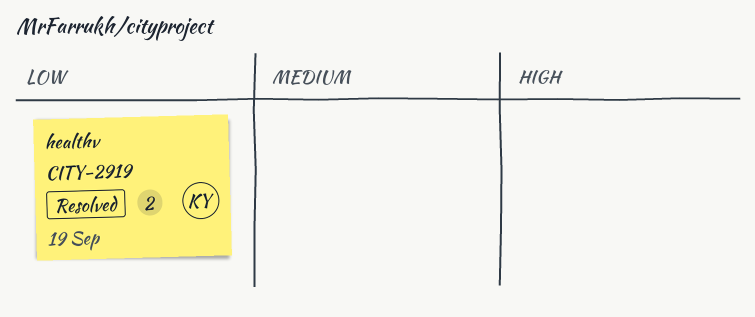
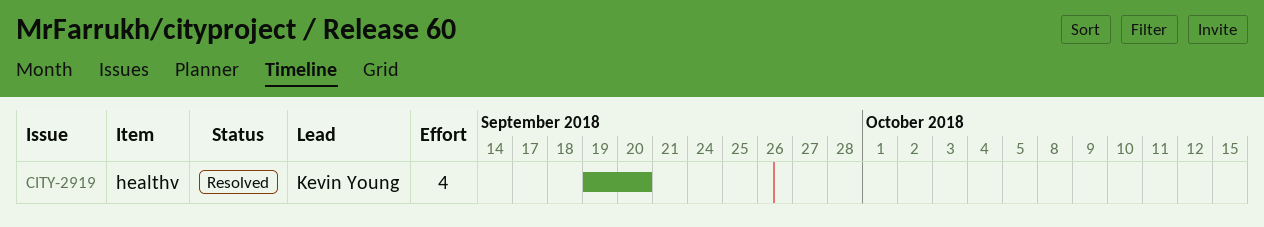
CITY-2919, estimate: 2 -> 4
CITY-2919, due: Sep 19 -> Sep 20

